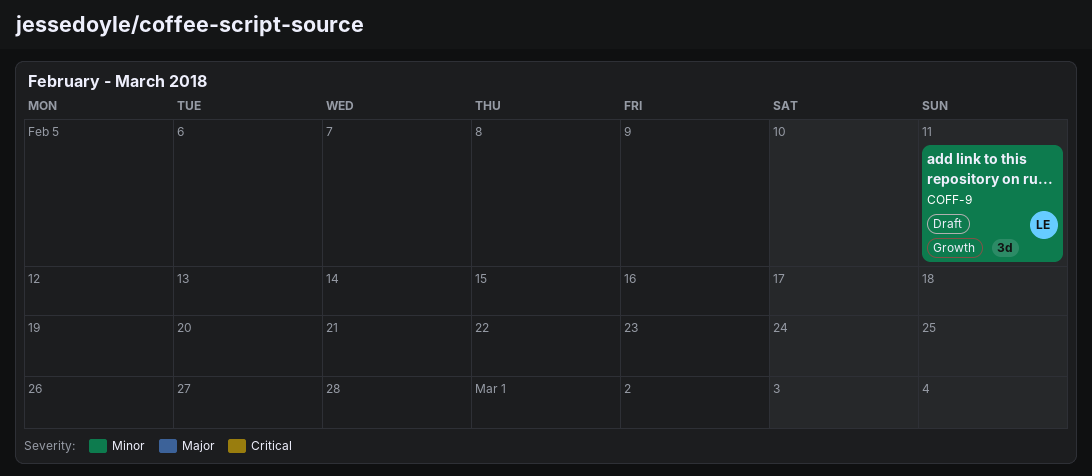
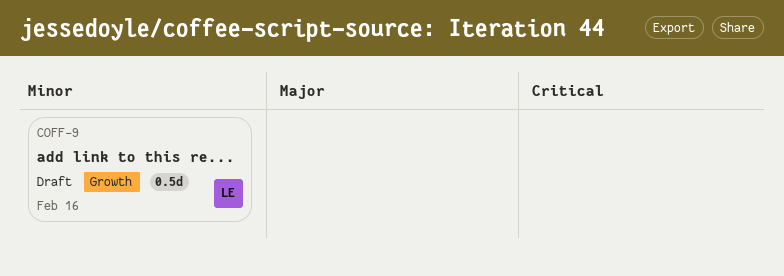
COFF-9, estimate: 3d -> 0.5d
COFF-9, due: Feb 11 -> Feb 16

